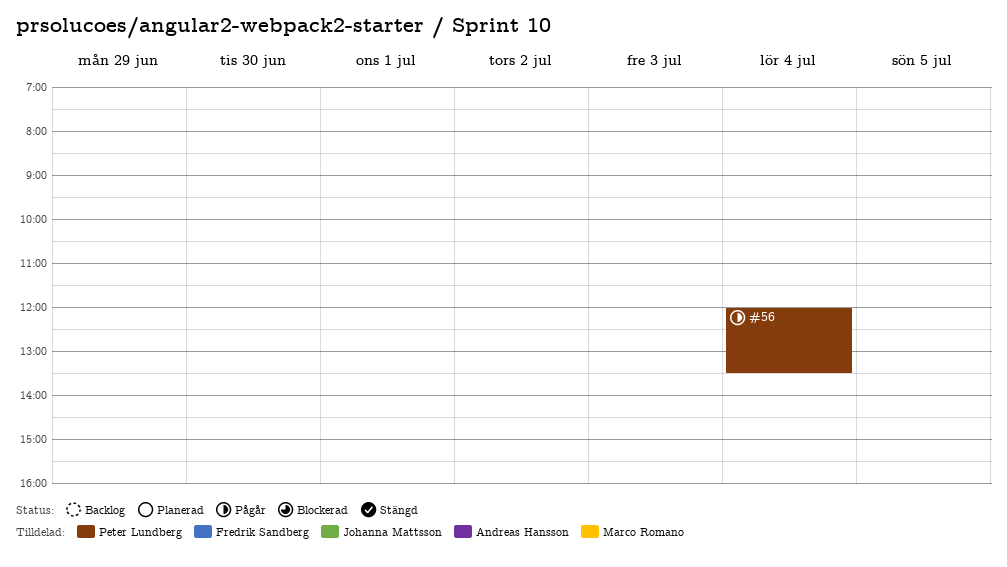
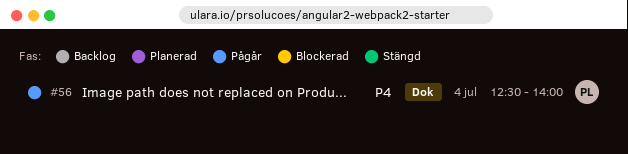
#56, begins: 12:00 -> 12:30
#56, ends: 13:30 -> 14:00

